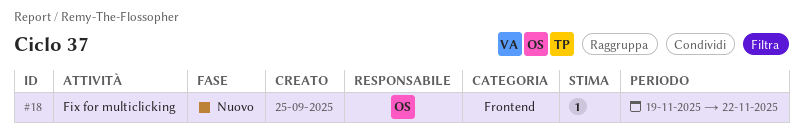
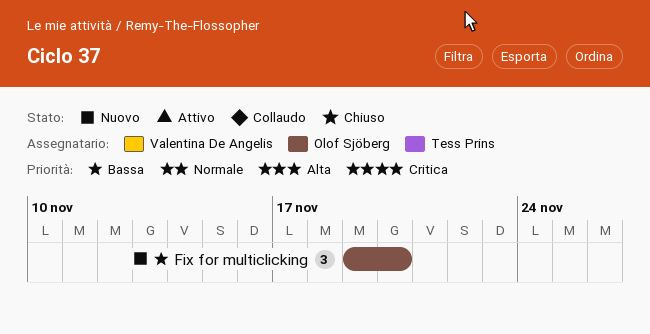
Fix for multiclicking, estimate: 1 -> 3
Fix for multiclicking, due: Nov 22 -> Nov 20

